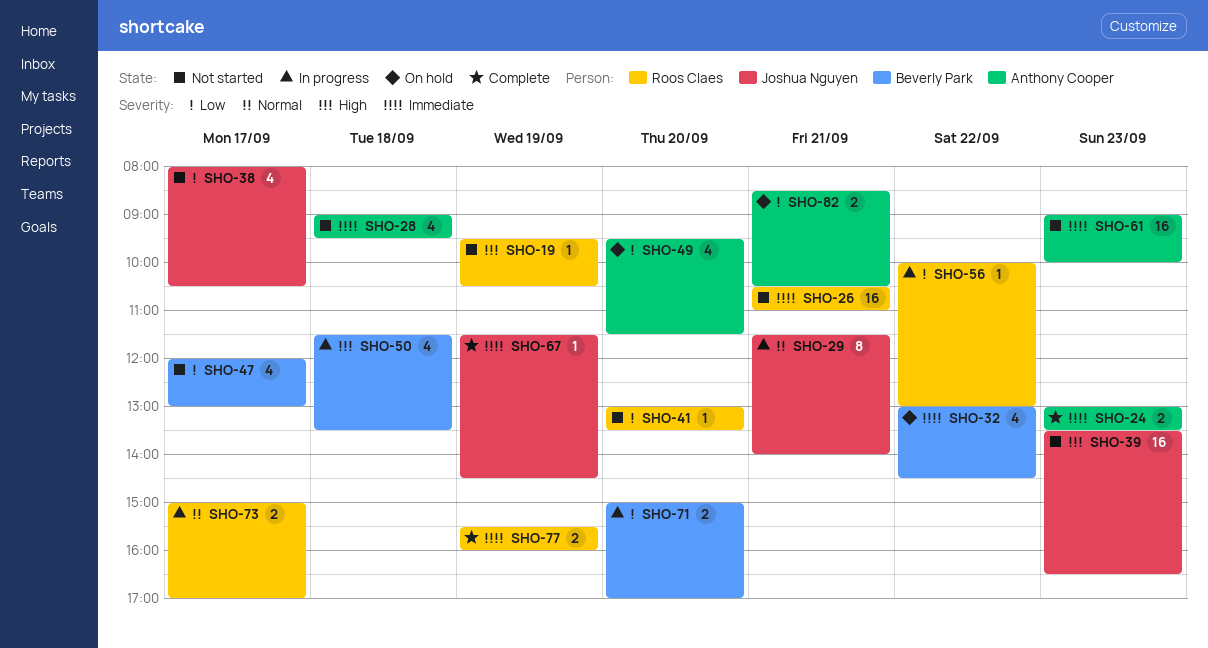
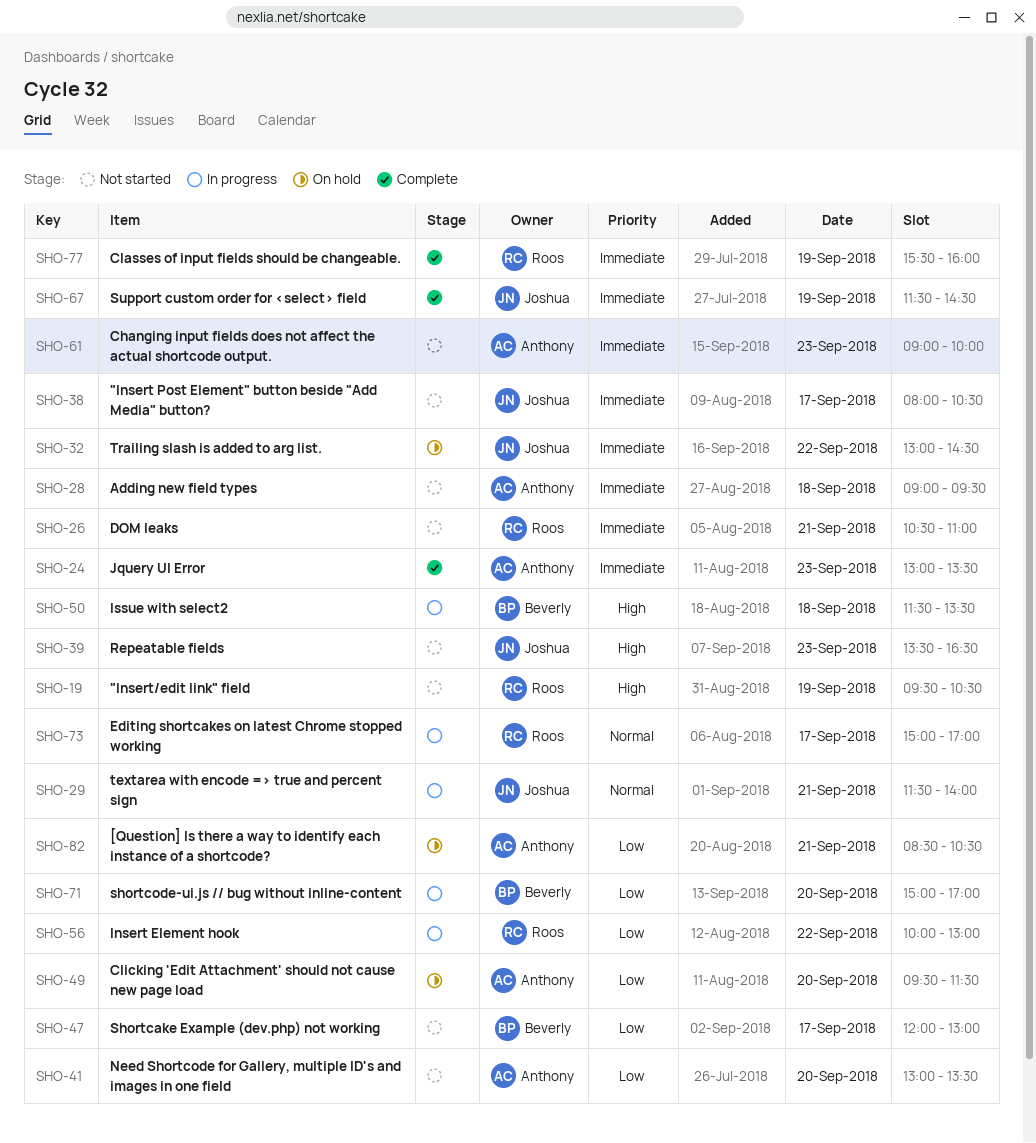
SHO-32, owner: Beverly Park -> Joshua Nguyen
SHO-38, priority: Low -> Immediate
SHO-41, owner: Roos Claes -> Anthony Cooper

